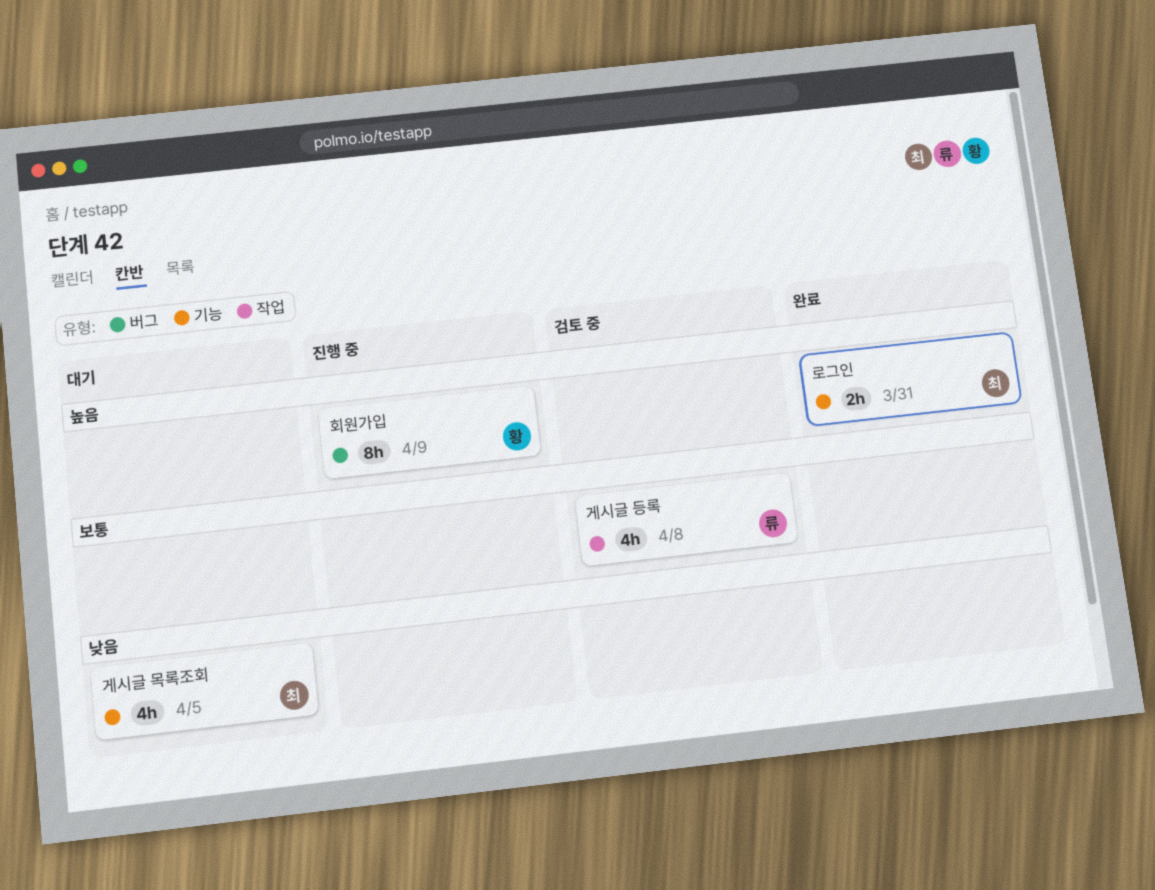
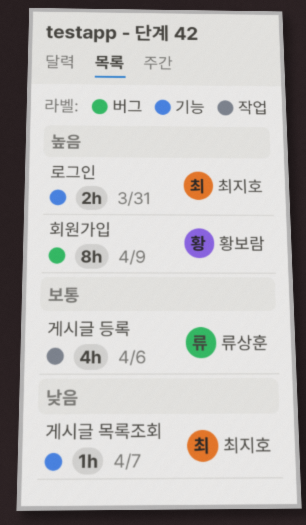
게시글 등록, due: Apr 8 -> Apr 6
게시글 목록조회, estimate: 4h -> 1h
게시글 목록조회, due: Apr 5 -> Apr 7

